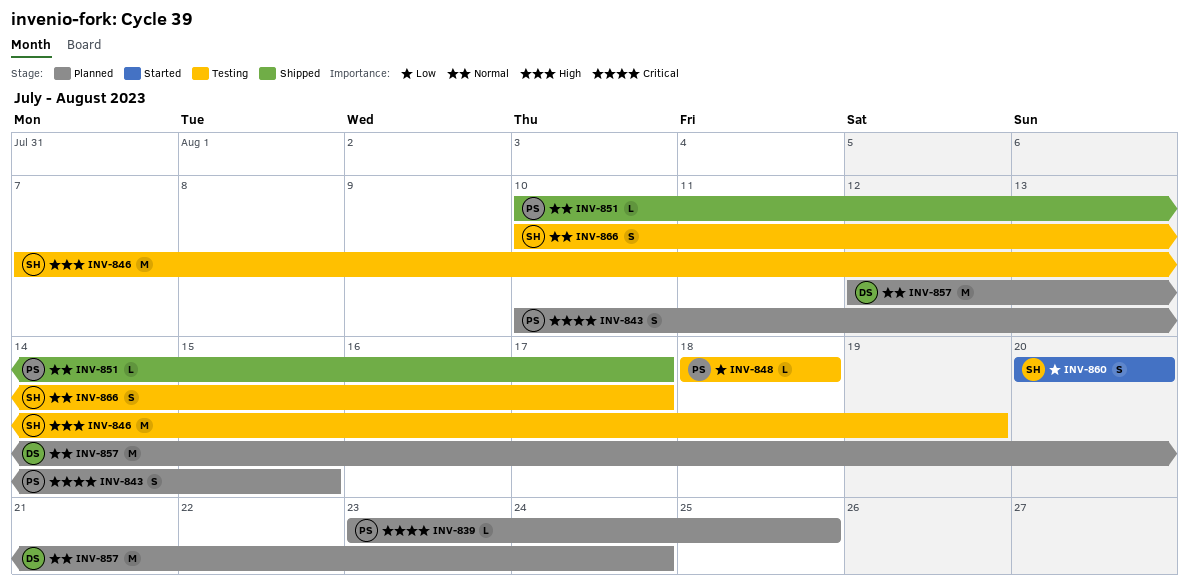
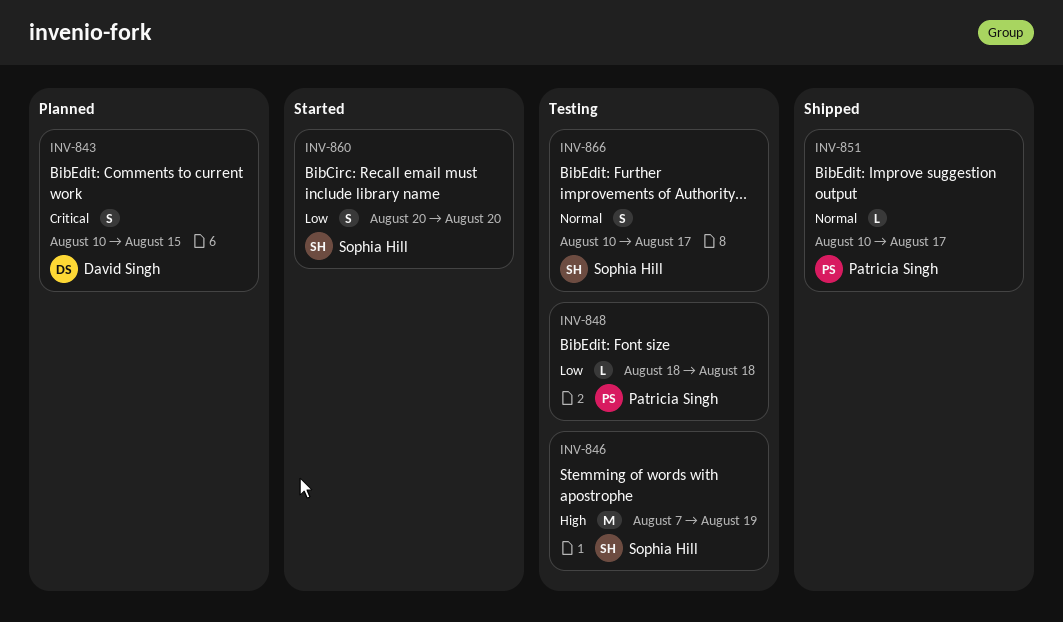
INV-839: present -> none
INV-843, owner: Patricia Singh -> David Singh
INV-857: present -> none

